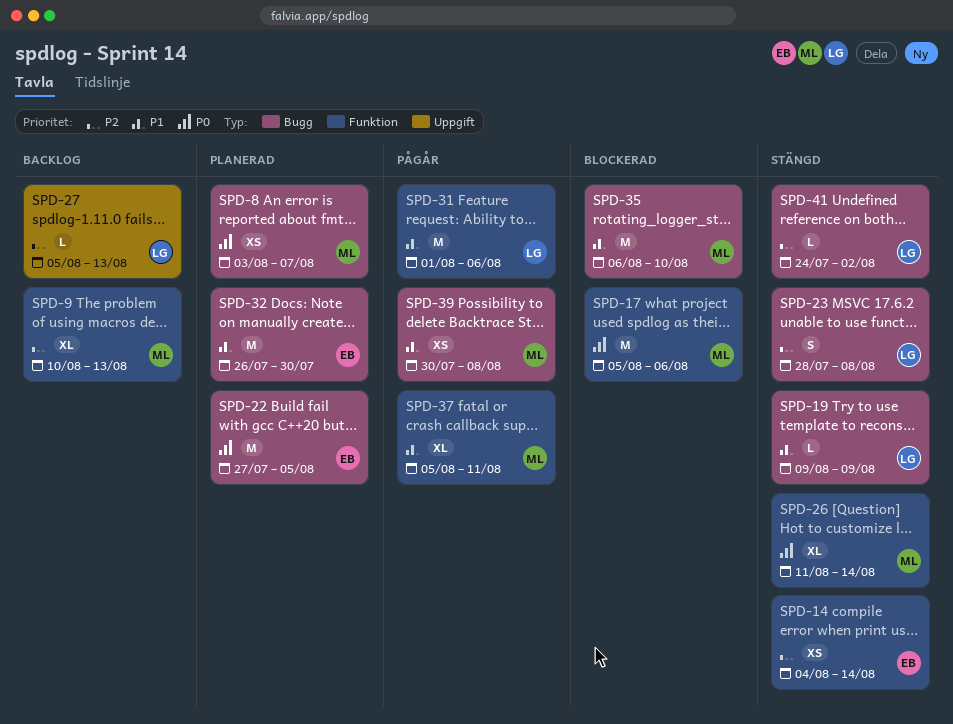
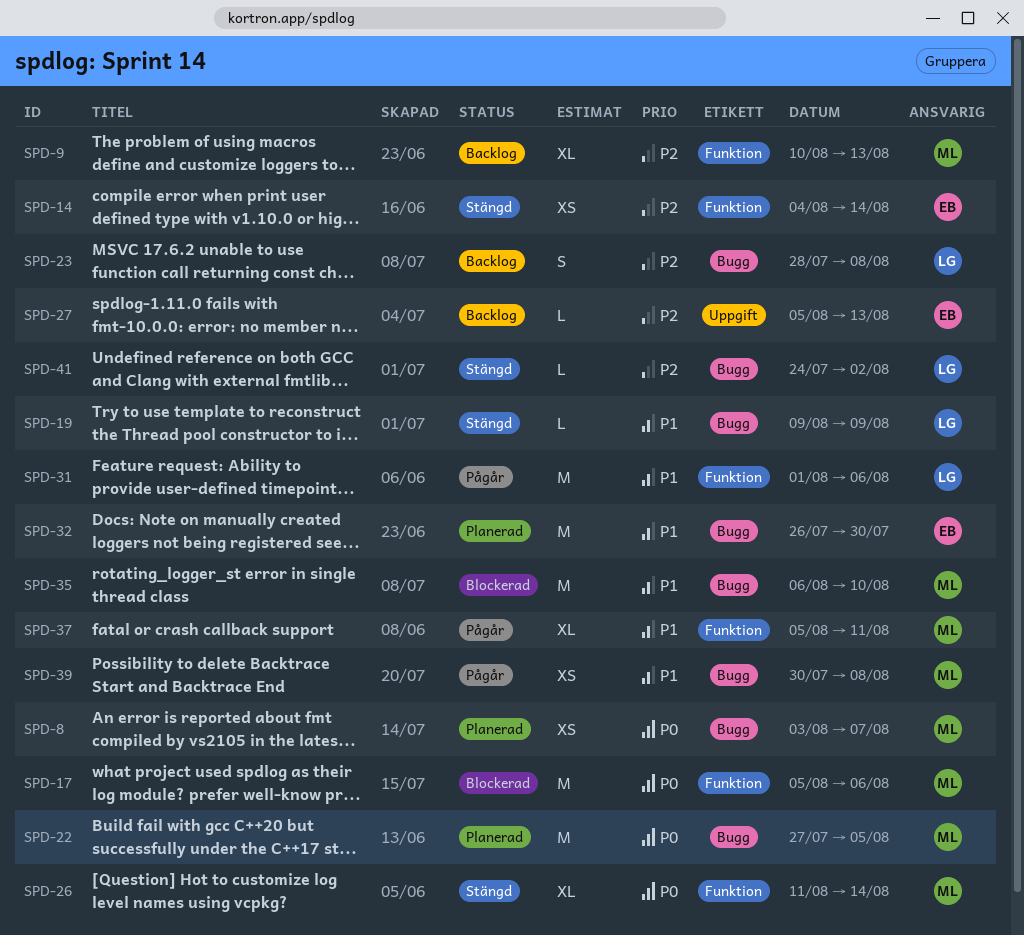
SPD-22, owner: EB -> ML
SPD-23, status: Stängd -> Backlog
SPD-27, owner: LG -> EB

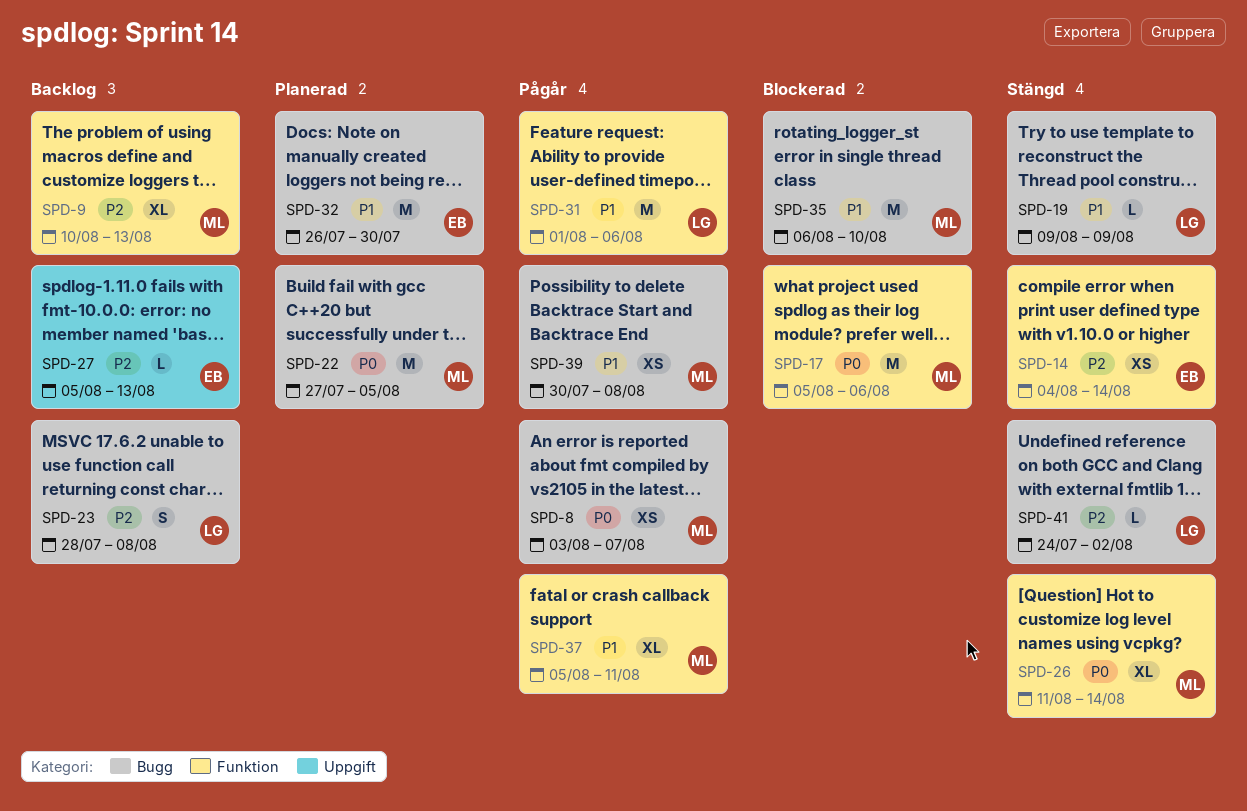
SPD-8, status: Planerad -> Pågår

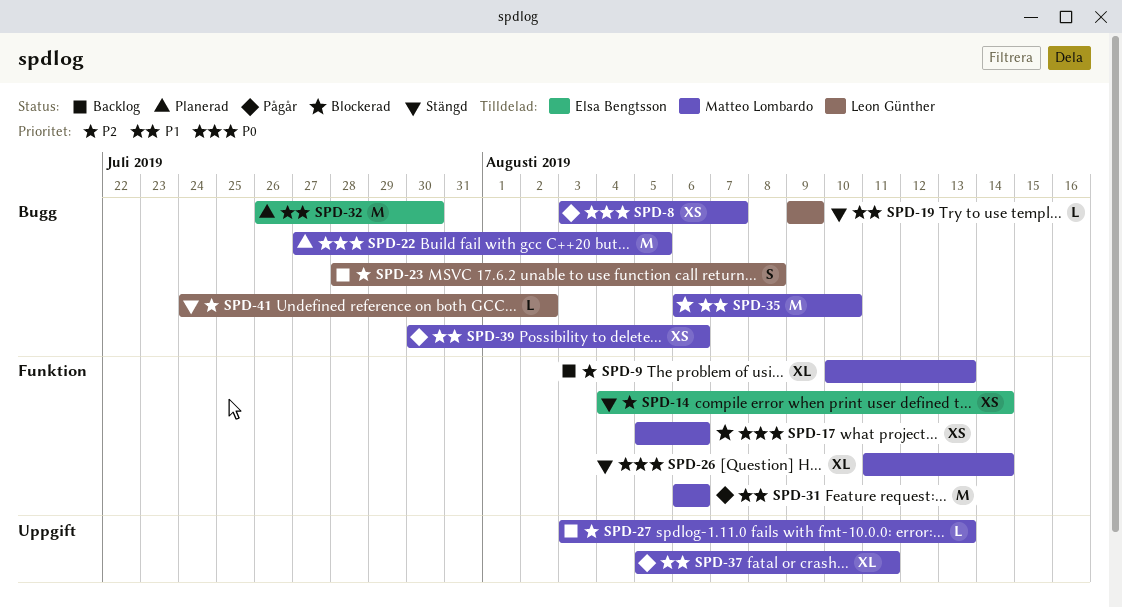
SPD-17, estimate: M -> XS
SPD-27, owner: Elsa Bengtsson -> Matteo Lombardo
SPD-27, start: Aug 5 -> Aug 3
SPD-31, owner: Leon Günther -> Matteo Lombardo
SPD-31, start: Aug 1 -> Aug 6
SPD-37, label: Funktion -> Uppgift
SPD-39, due: Aug 8 -> Aug 6

